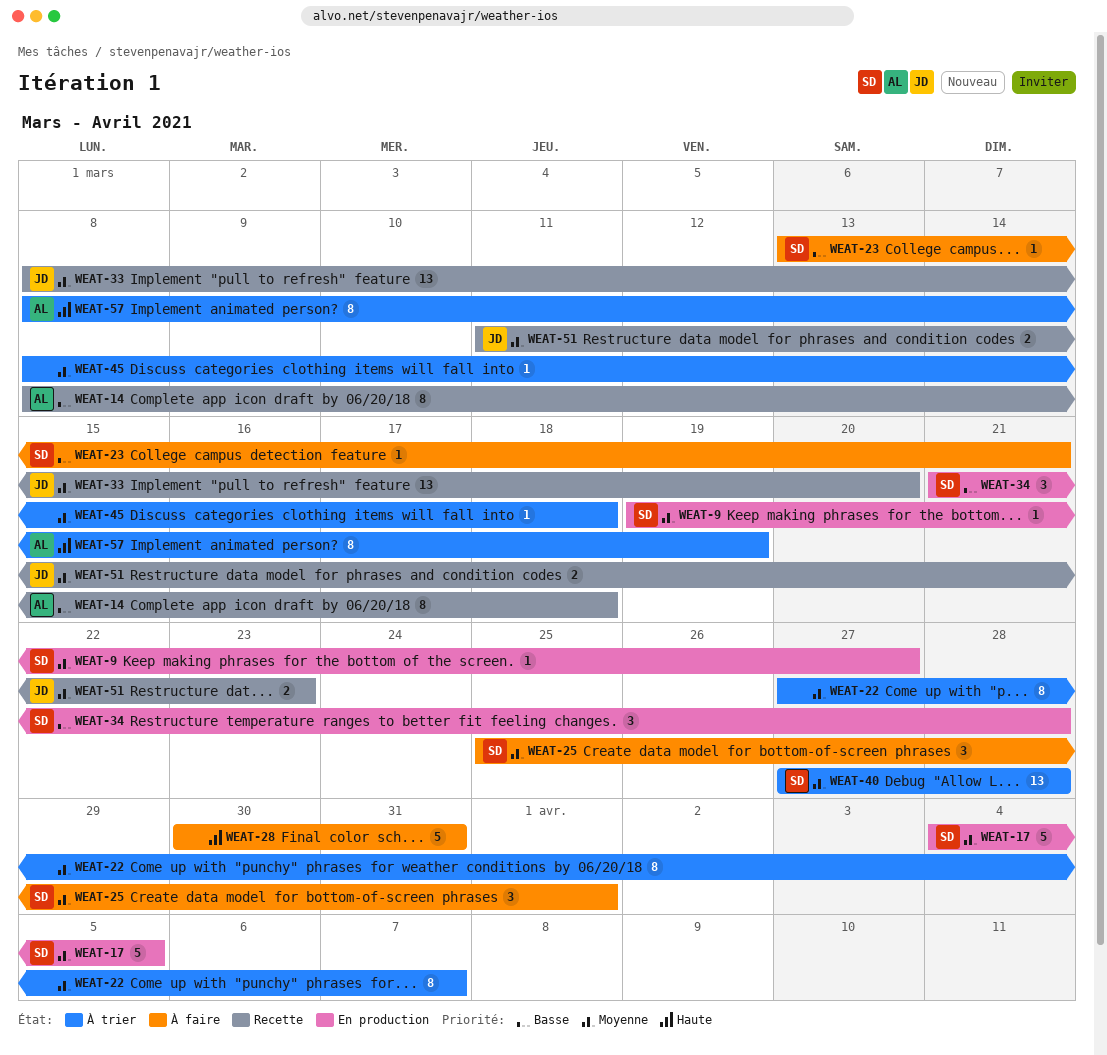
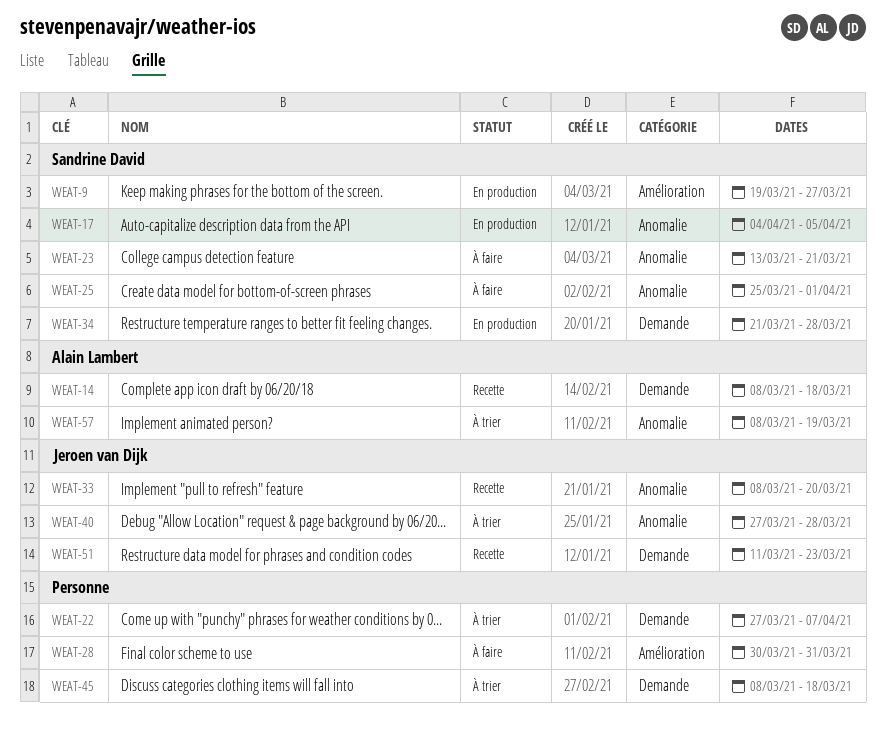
WEAT-40, owner: Sandrine David -> Jeroen van Dijk

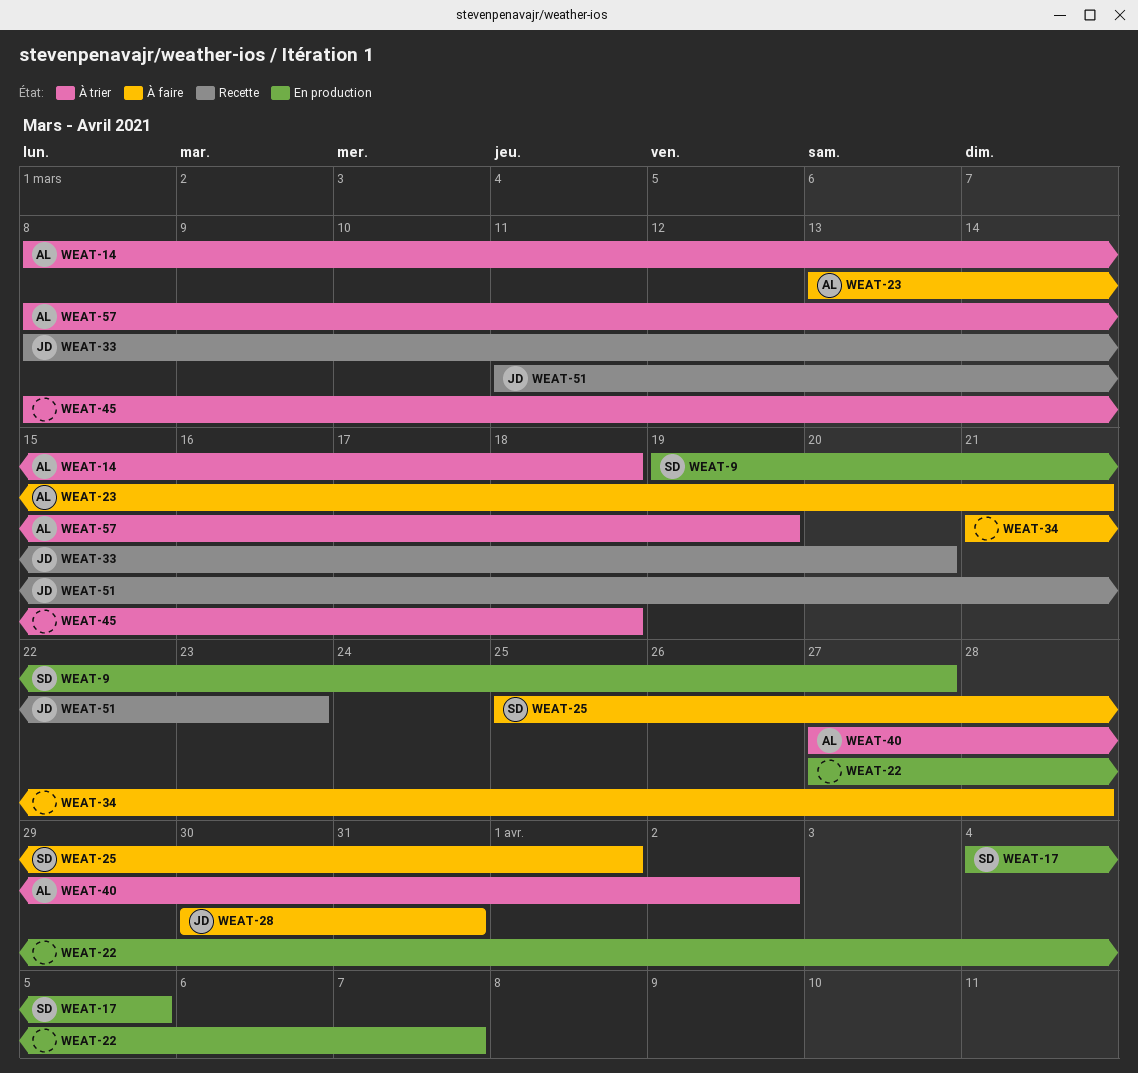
WEAT-14, status: Recette -> À trier
WEAT-22, status: À trier -> En production
WEAT-23, owner: Sandrine David -> Alain Lambert
WEAT-28, owner: none -> Jeroen van Dijk
WEAT-34, status: En production -> À faire
WEAT-34, owner: Sandrine David -> none
WEAT-40, owner: Jeroen van Dijk -> Alain Lambert
WEAT-40, due: Mar 28 -> Apr 2

